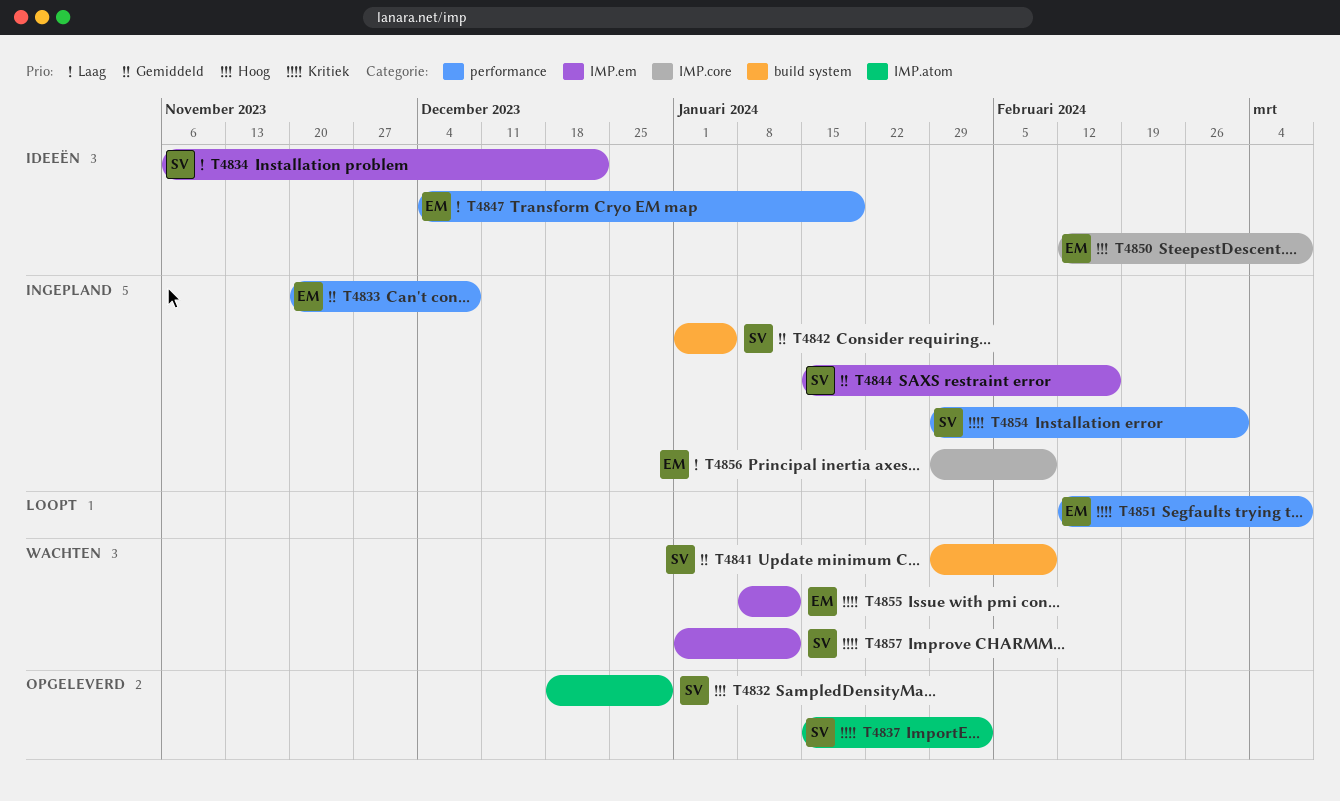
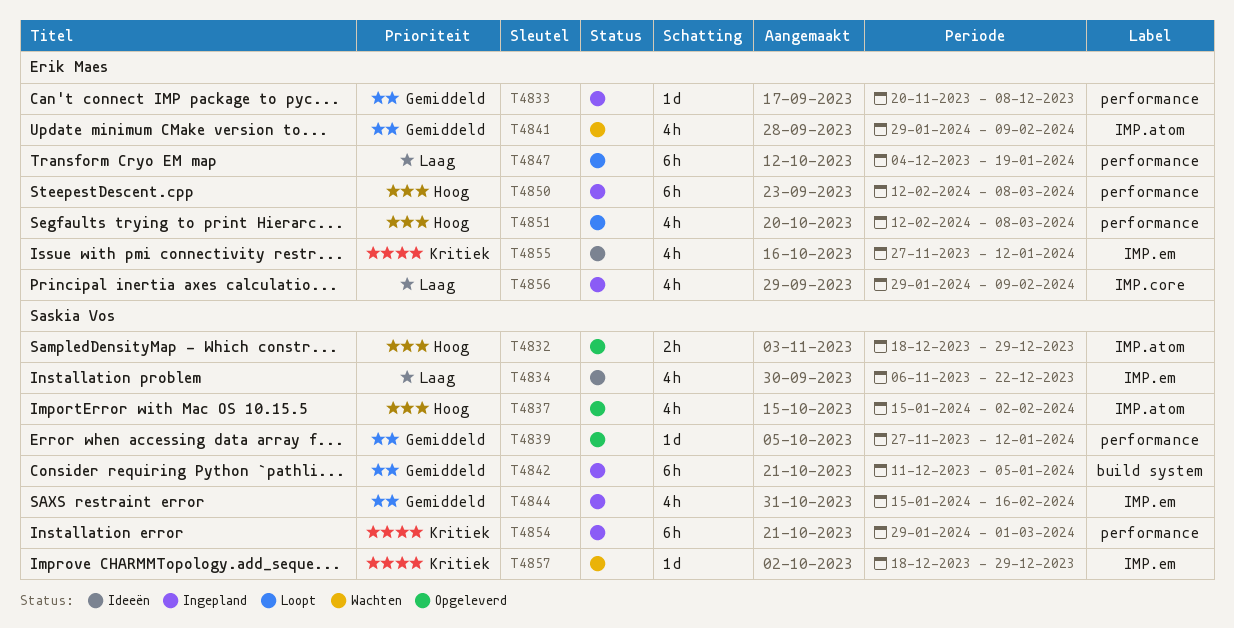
T4837, priority: Kritiek -> Hoog
T4839: none -> present
T4841, owner: Saskia Vos -> Erik Maes
T4841, label: build system -> IMP.atom
T4842, start: Jan 1 -> Dec 11
T4847, status: Ideeën -> Loopt
T4850, status: Ideeën -> Ingepland
T4850, label: IMP.core -> performance
T4851, priority: Kritiek -> Hoog
T4855, status: Wachten -> Ideeën
T4855, start: Jan 8 -> Nov 27
T4857, start: Jan 1 -> Dec 18
T4857, due: Jan 12 -> Dec 29

